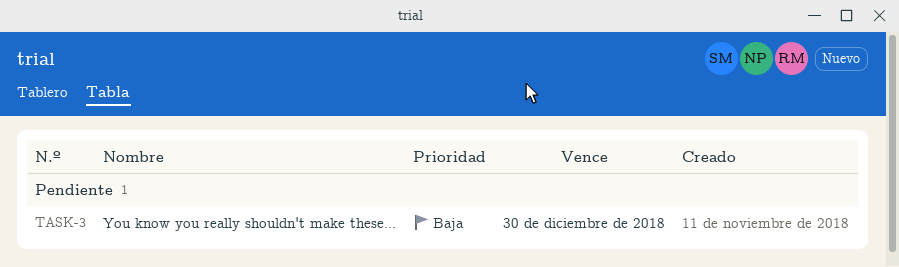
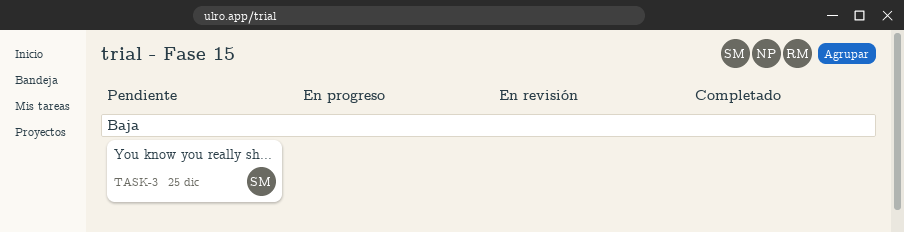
TASK-3, due: Dec 30 -> Dec 25

